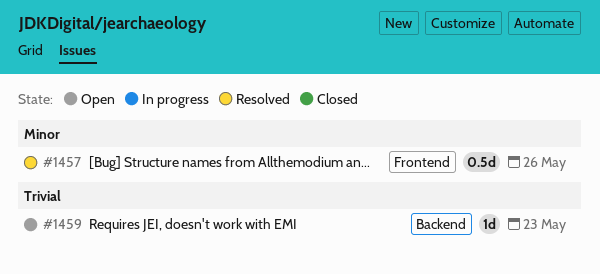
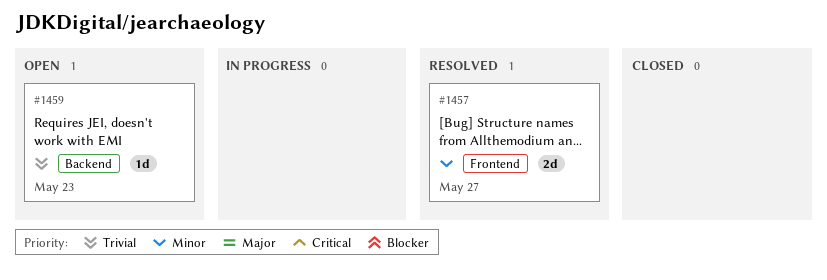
#1457, estimate: 0.5d -> 2d
#1457, due: May 26 -> May 27

